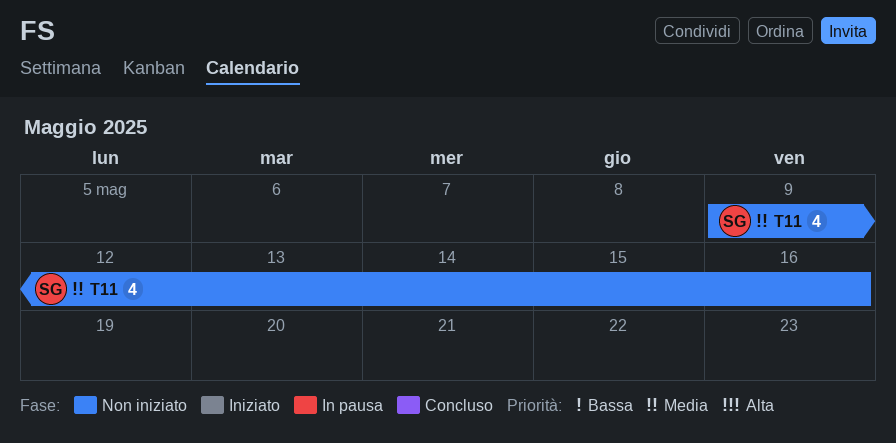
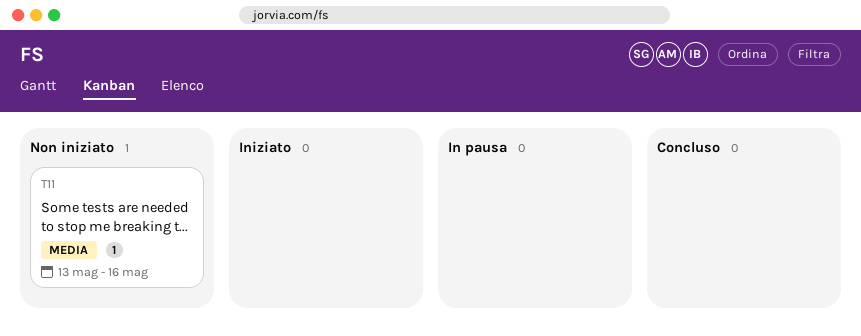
T11, estimate: 4 -> 1
T11, start: May 9 -> May 13

